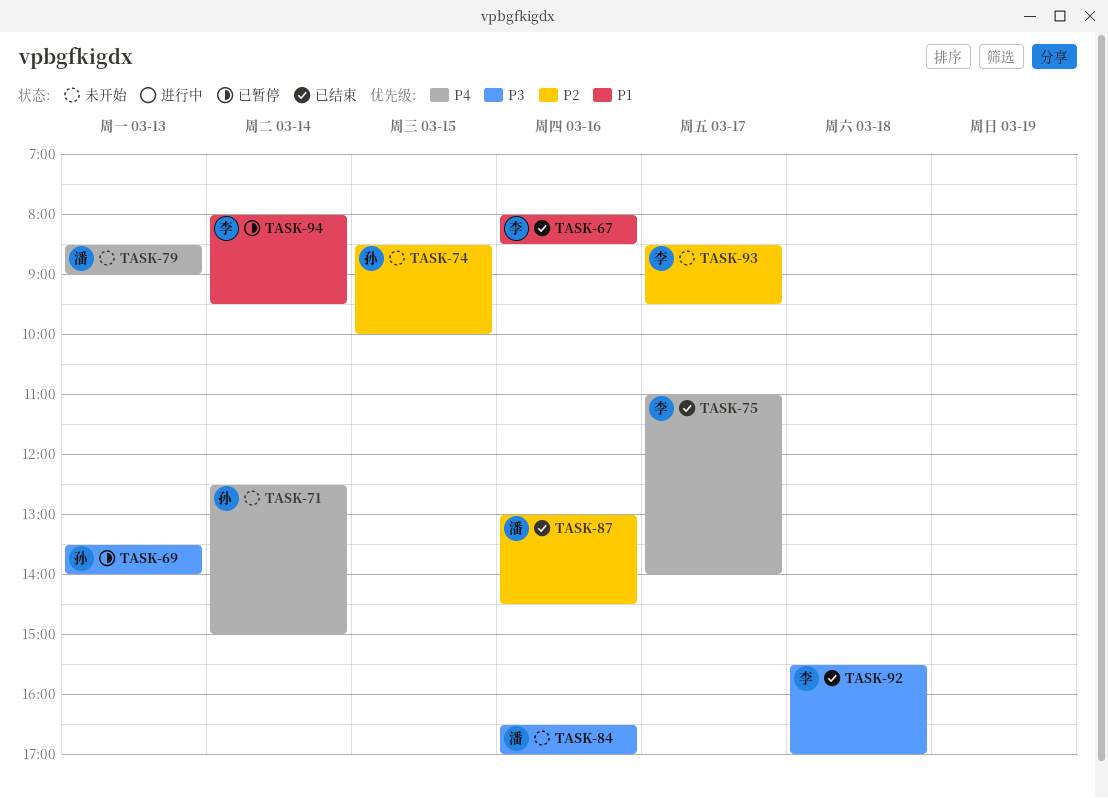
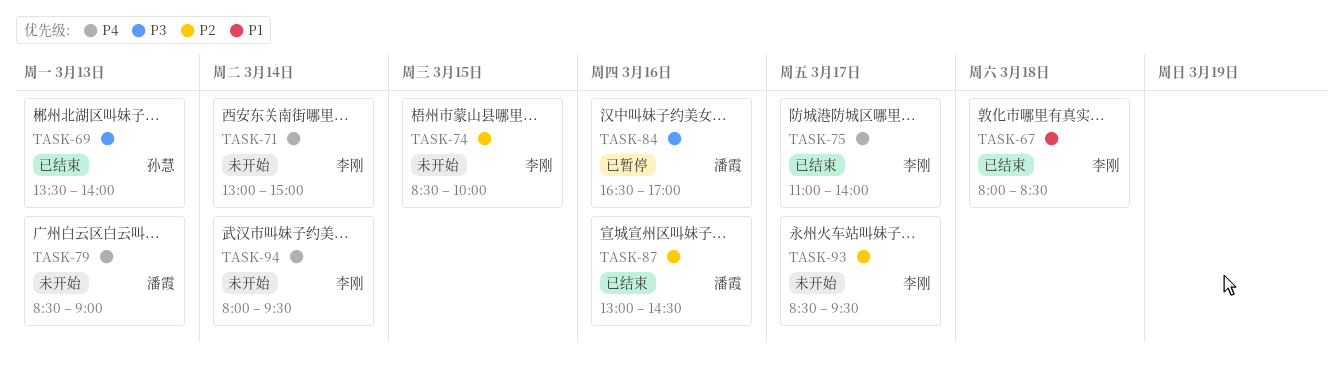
TASK-67, day: Mar 16 -> Mar 18
TASK-69, status: 已暂停 -> 已结束
TASK-71, owner: 孙慧 -> 李刚
TASK-71, begins: 12:30 -> 13:00
TASK-74, owner: 孙慧 -> 李刚
TASK-84, status: 未开始 -> 已暂停
TASK-92: present -> none
TASK-94, status: 已暂停 -> 未开始
TASK-94, priority: P1 -> P4

